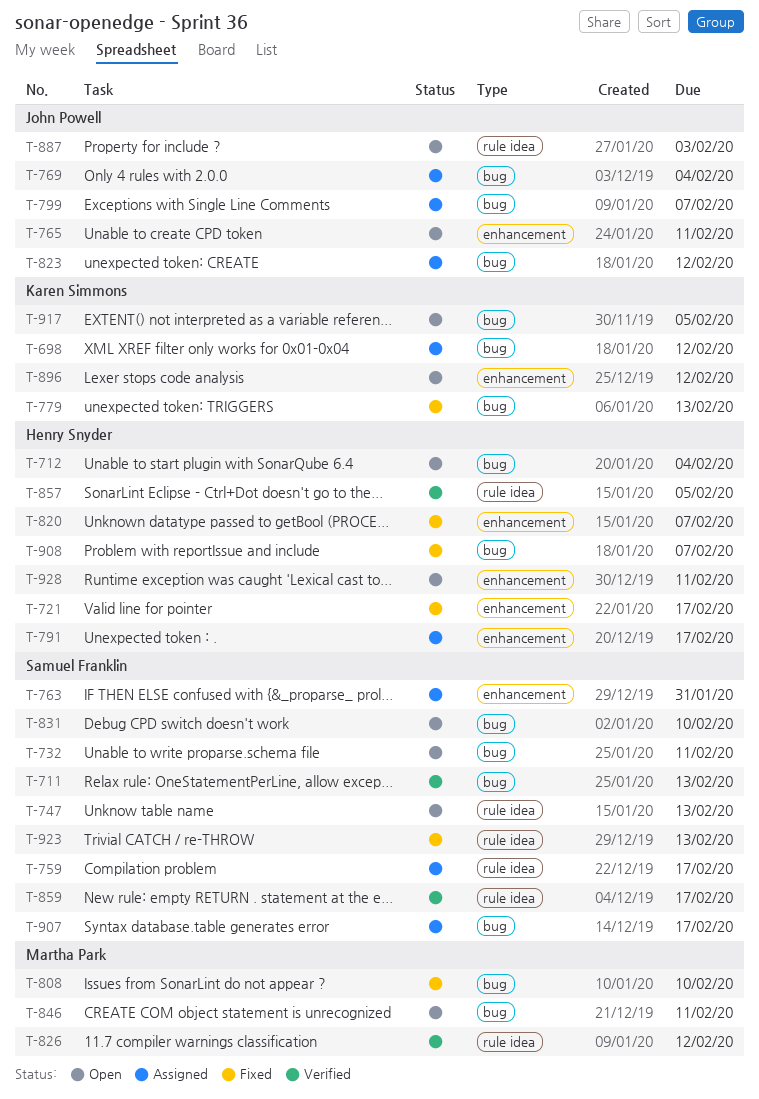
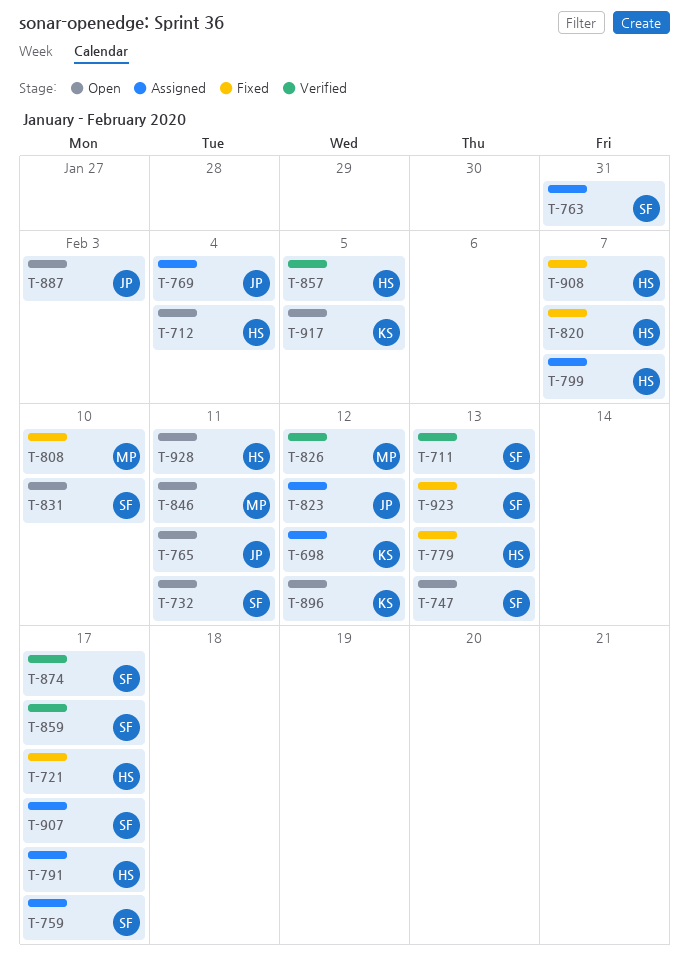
T-779, owner: Karen Simmons -> Henry Snyder
T-799, owner: John Powell -> Henry Snyder
T-874: none -> present

